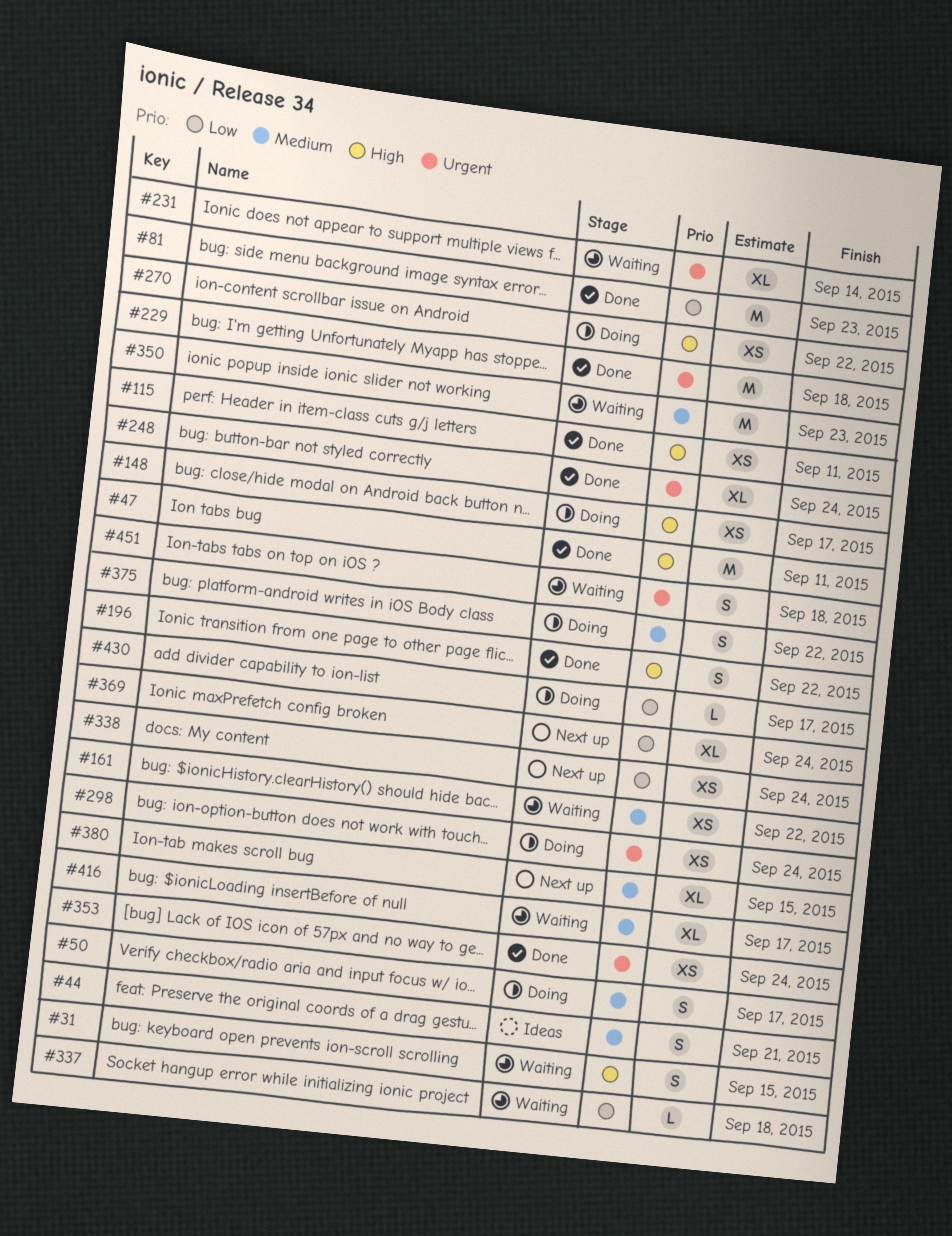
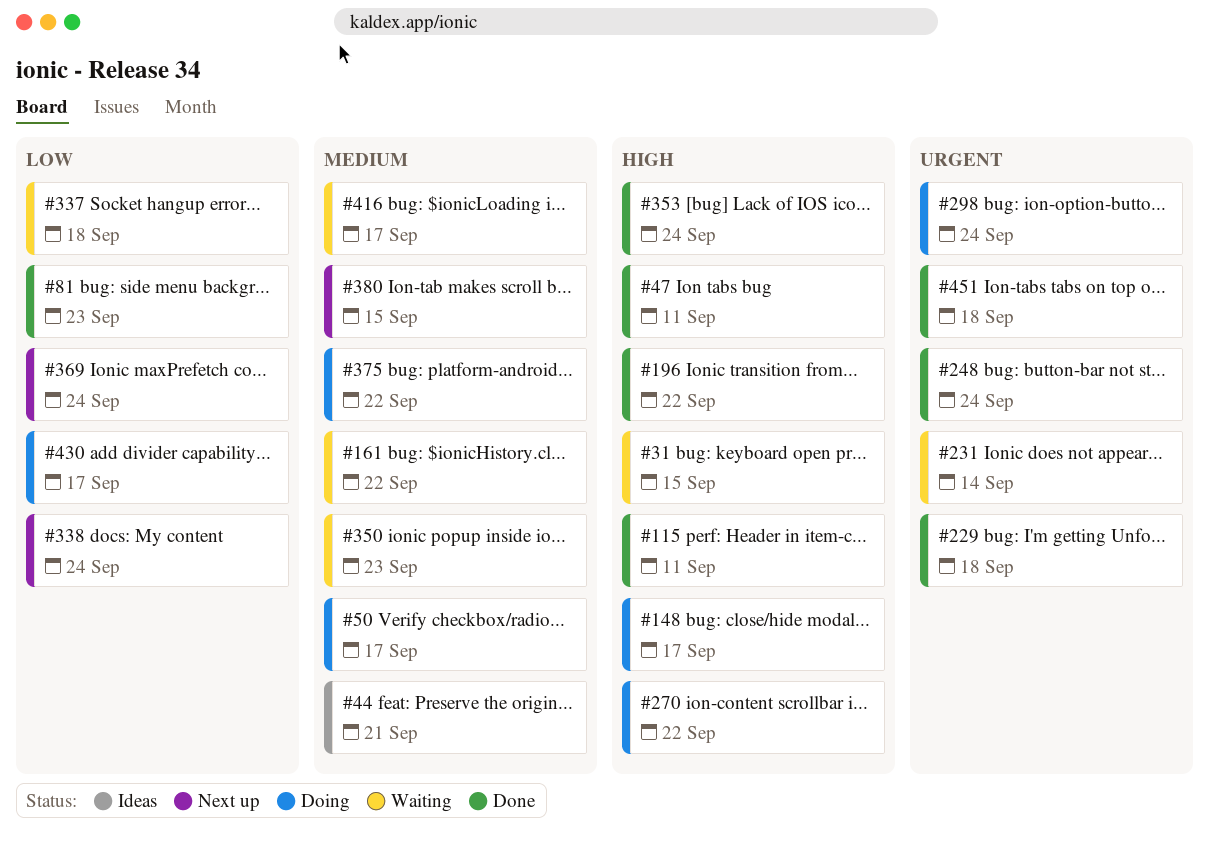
#353, priority: Urgent -> High
#451, status: Waiting -> Done

